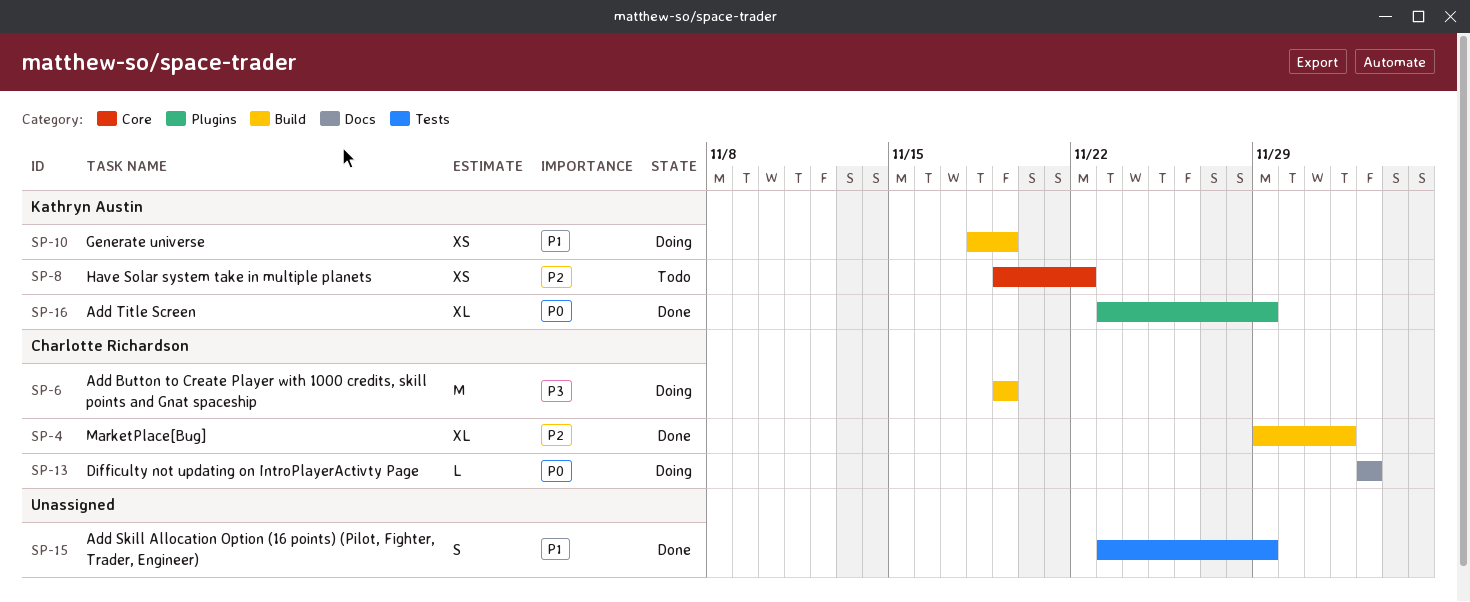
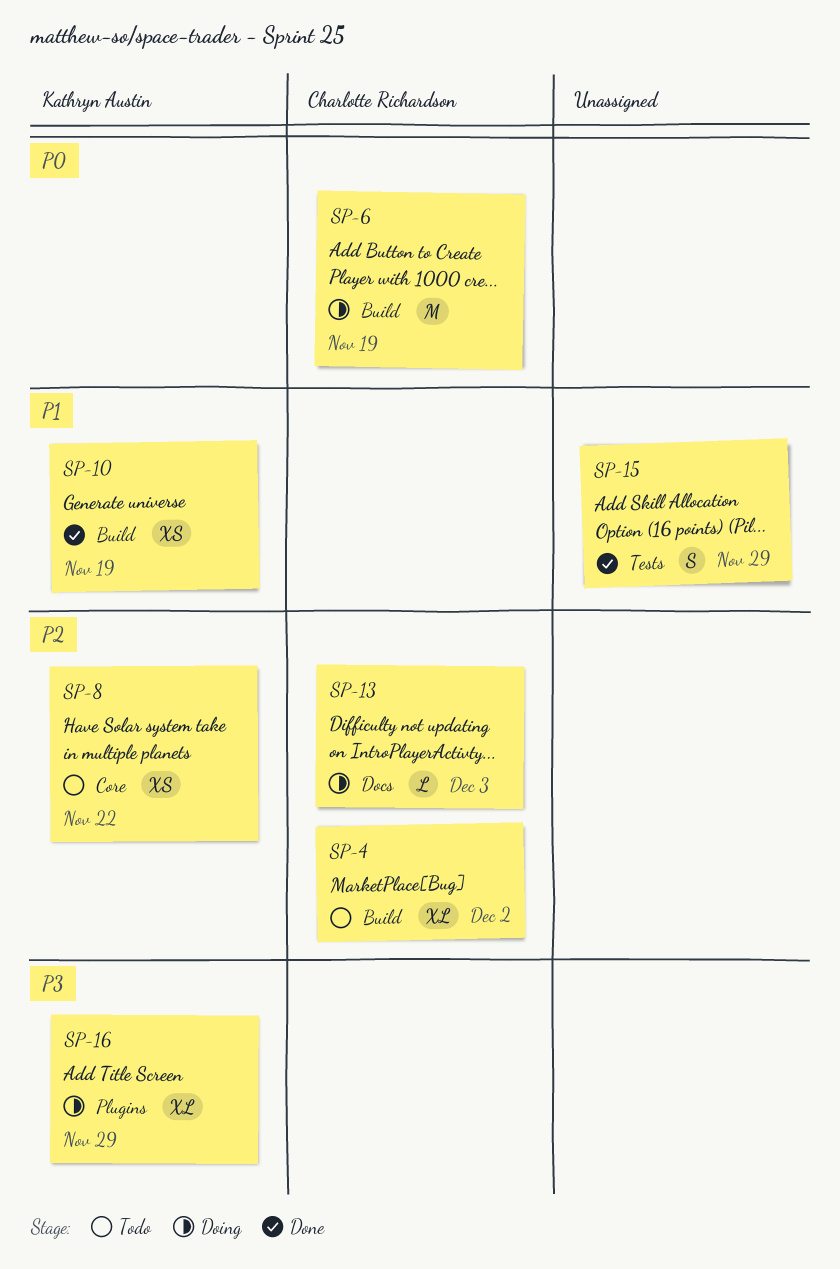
SP-4, status: Done -> Todo
SP-6, priority: P3 -> P0
SP-10, status: Doing -> Done
SP-13, priority: P0 -> P2
SP-16, status: Done -> Doing
SP-16, priority: P0 -> P3

